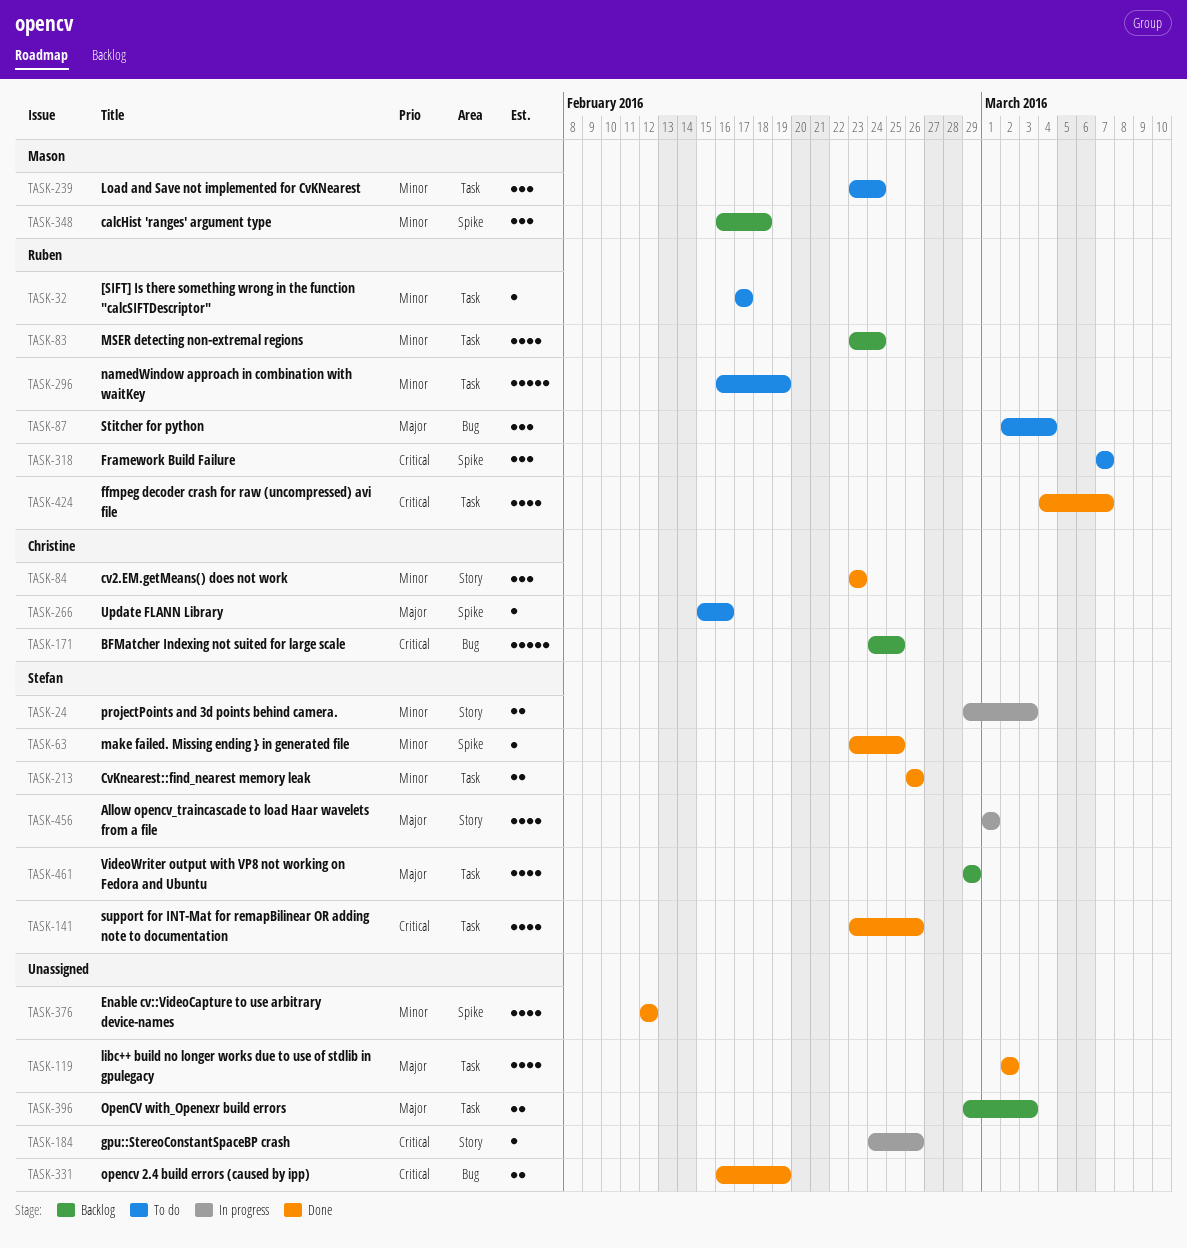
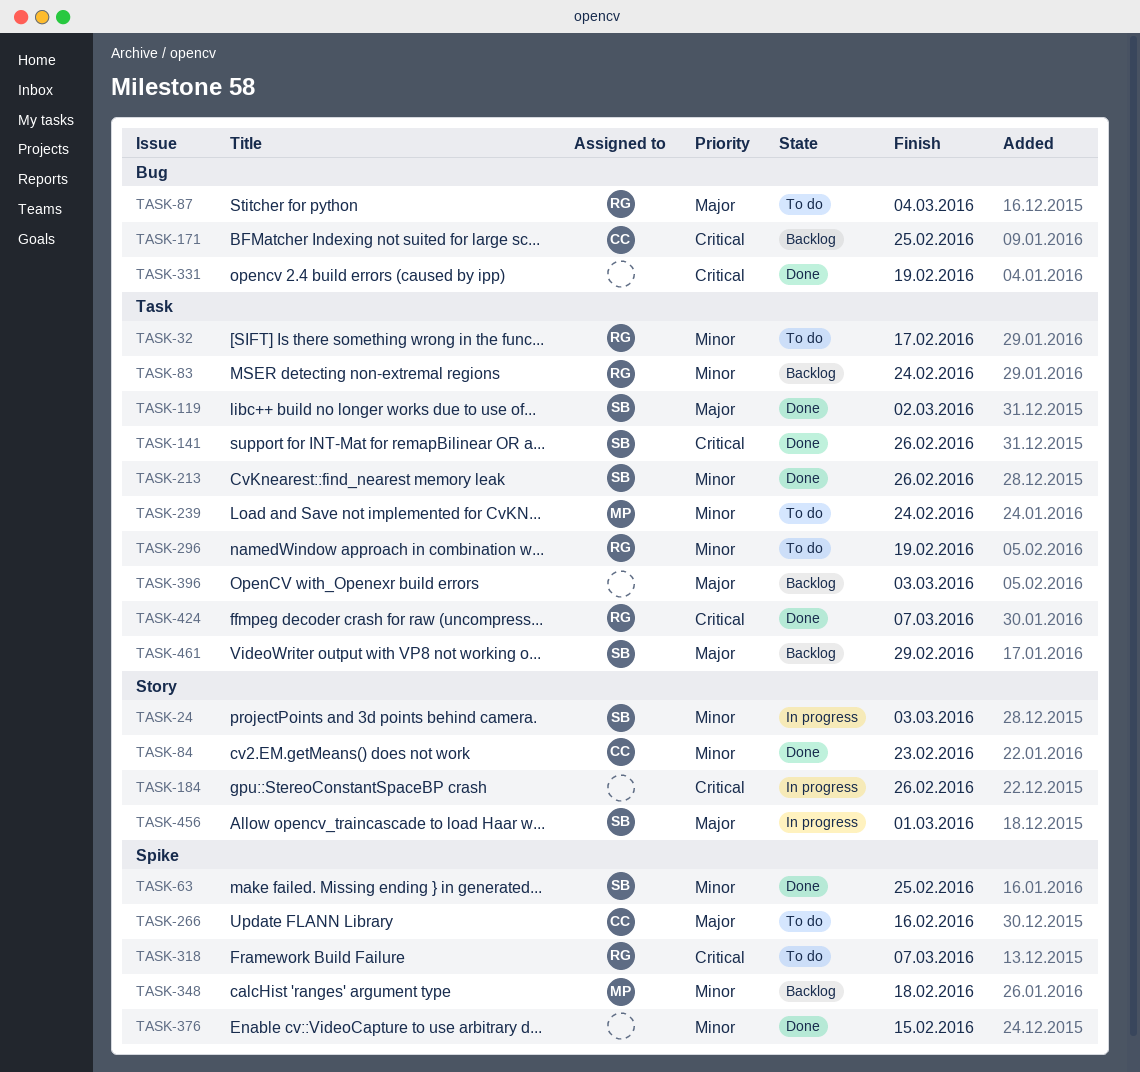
TASK-119, owner: none -> Stefan
TASK-376, due: Feb 12 -> Feb 15

